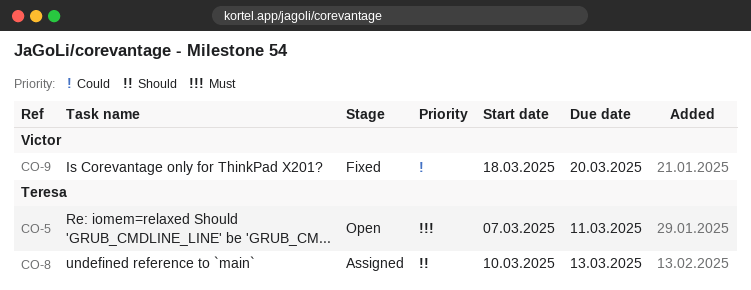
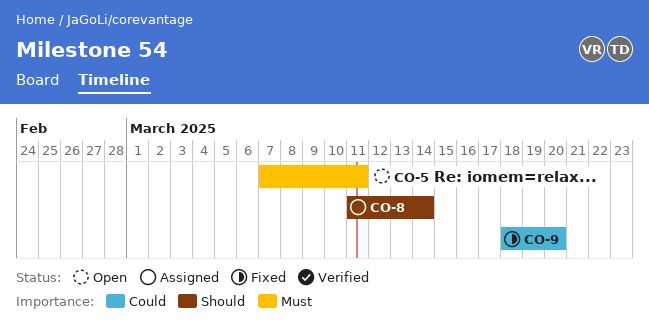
CO-8, start: Mar 10 -> Mar 11
CO-8, due: Mar 13 -> Mar 14

